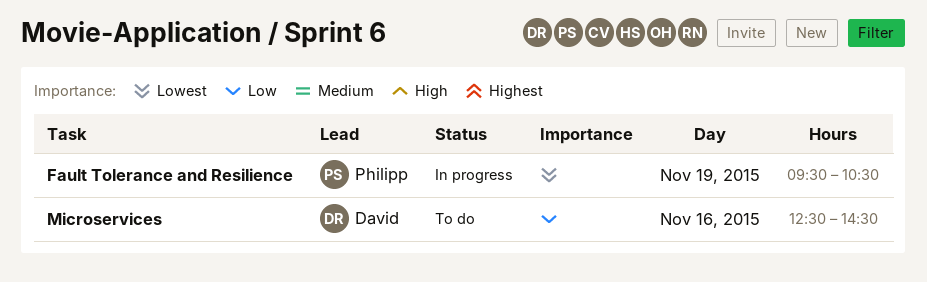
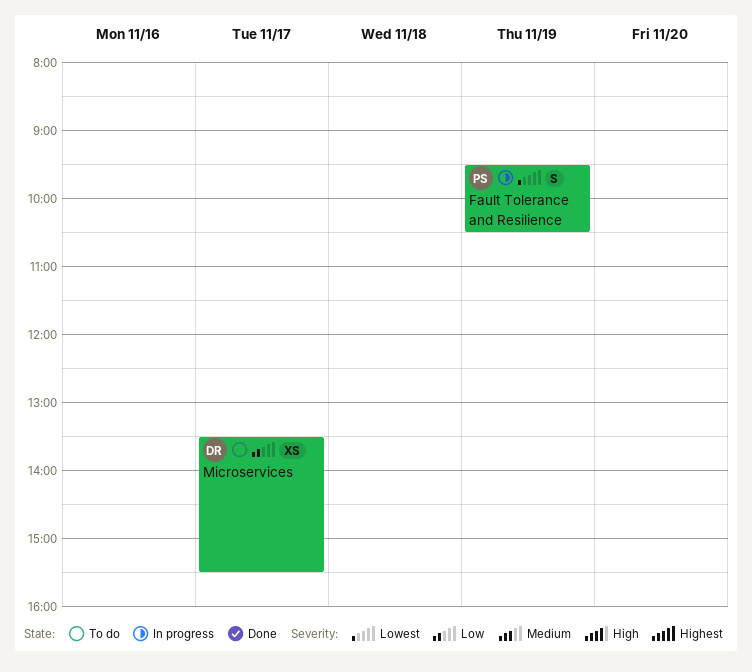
Microservices, day: Nov 16 -> Nov 17
Microservices, begins: 12:30 -> 13:30
Microservices, ends: 14:30 -> 15:30

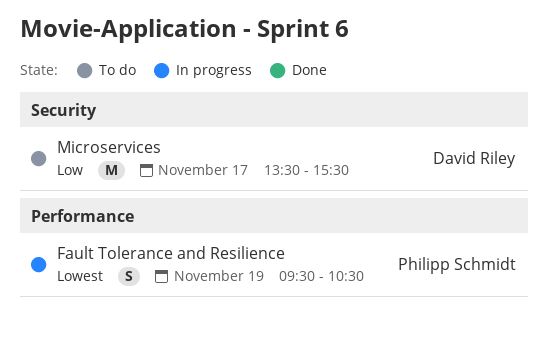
Microservices, estimate: XS -> M

